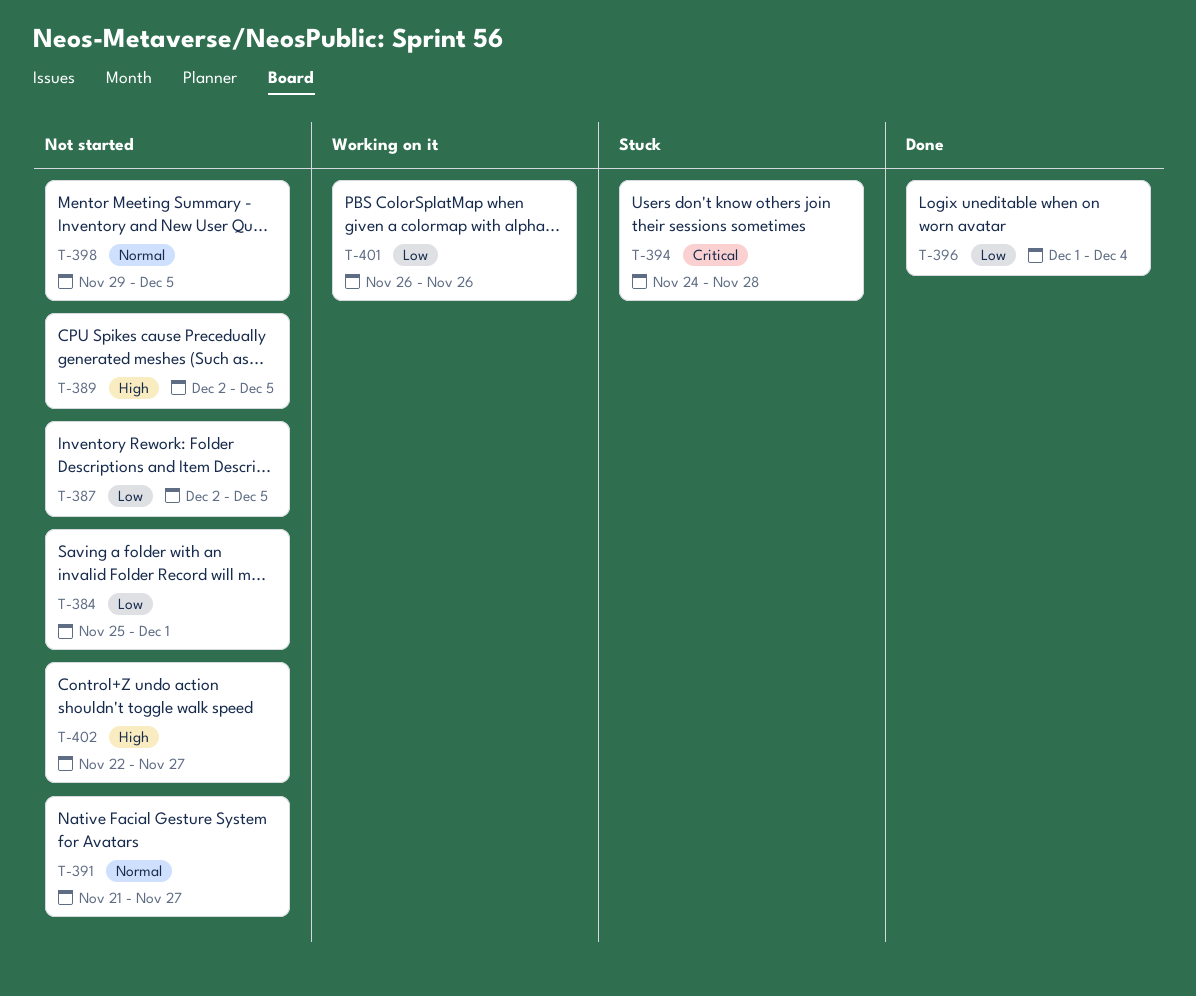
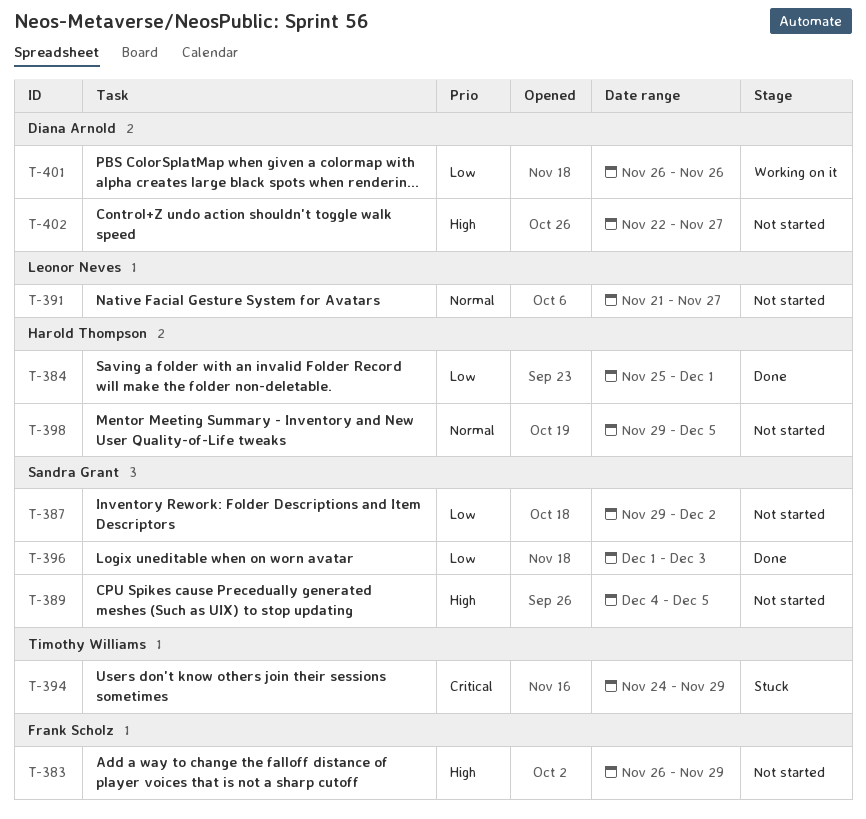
T-383: none -> present
T-384, status: Not started -> Done
T-387, start: Dec 2 -> Nov 29
T-387, due: Dec 5 -> Dec 2
T-389, start: Dec 2 -> Dec 4
T-394, due: Nov 28 -> Nov 29
T-396, due: Dec 4 -> Dec 3

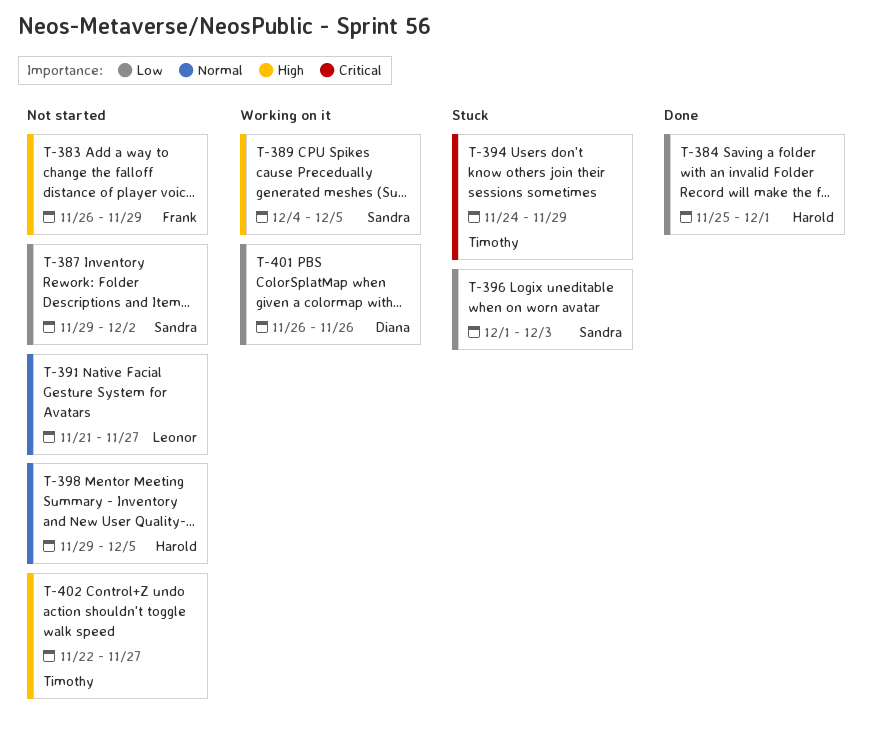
T-389, status: Not started -> Working on it
T-396, status: Done -> Stuck
T-402, owner: Diana Arnold -> Timothy Williams

